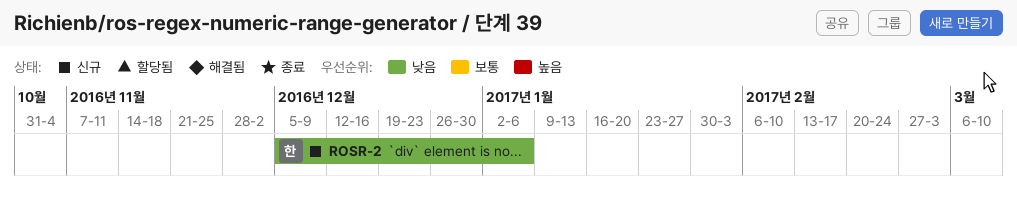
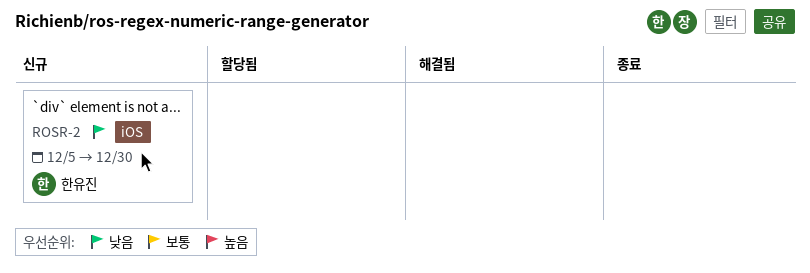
ROSR-2, due: Jan 6 -> Dec 30

